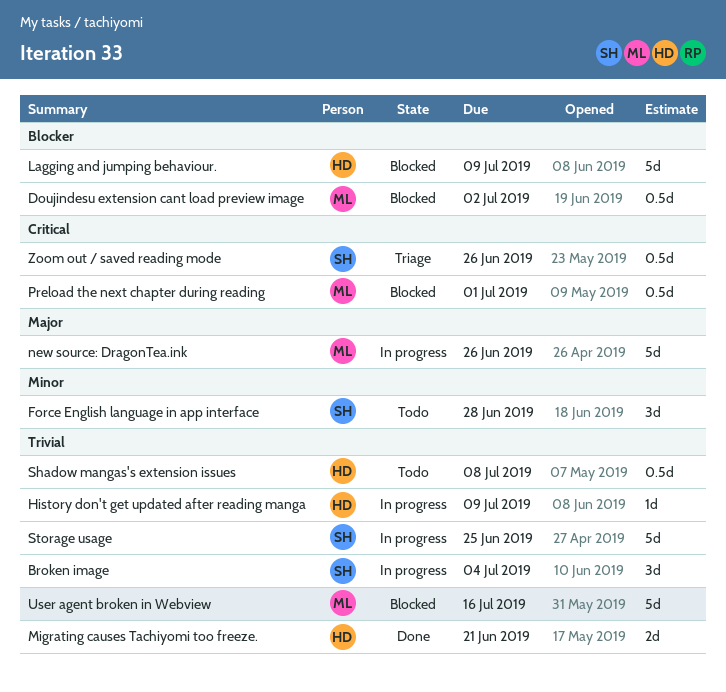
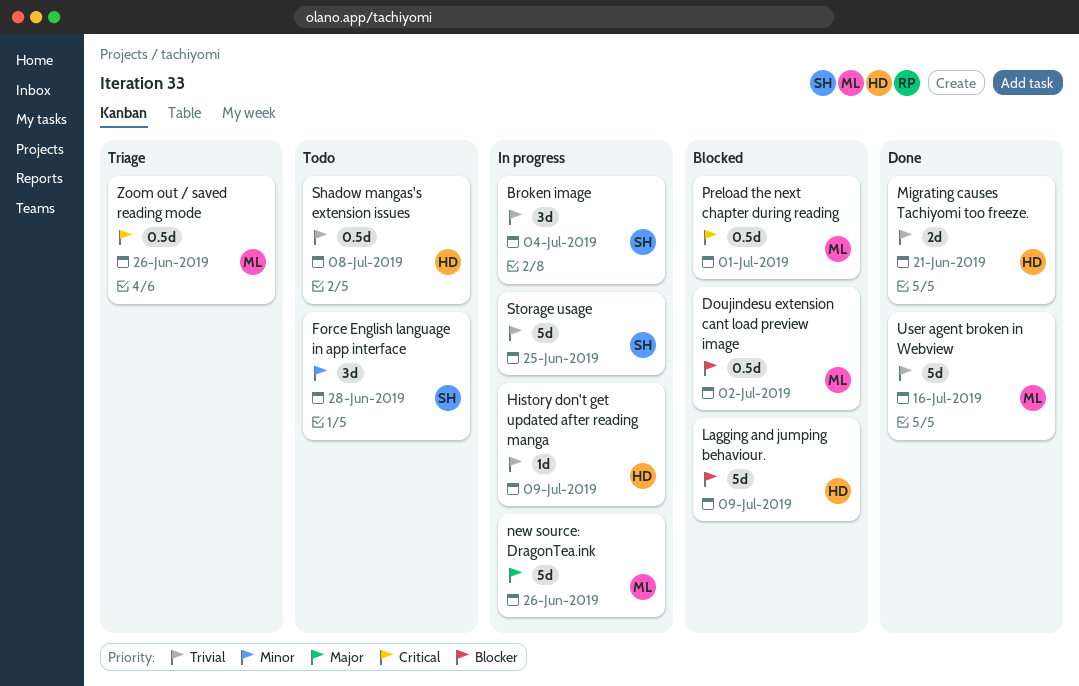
User agent broken in Webview, status: Blocked -> Done
Zoom out / saved reading mode, owner: SH -> ML

